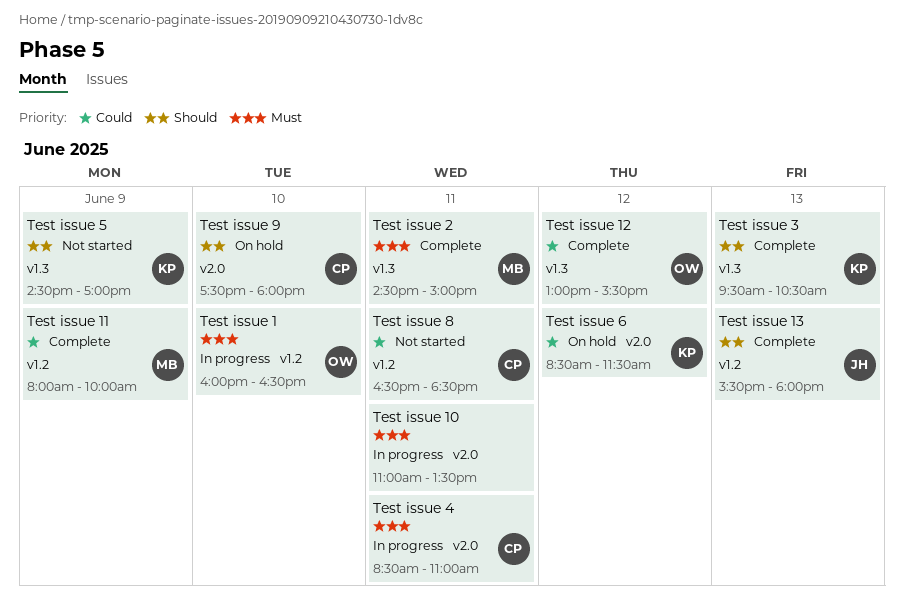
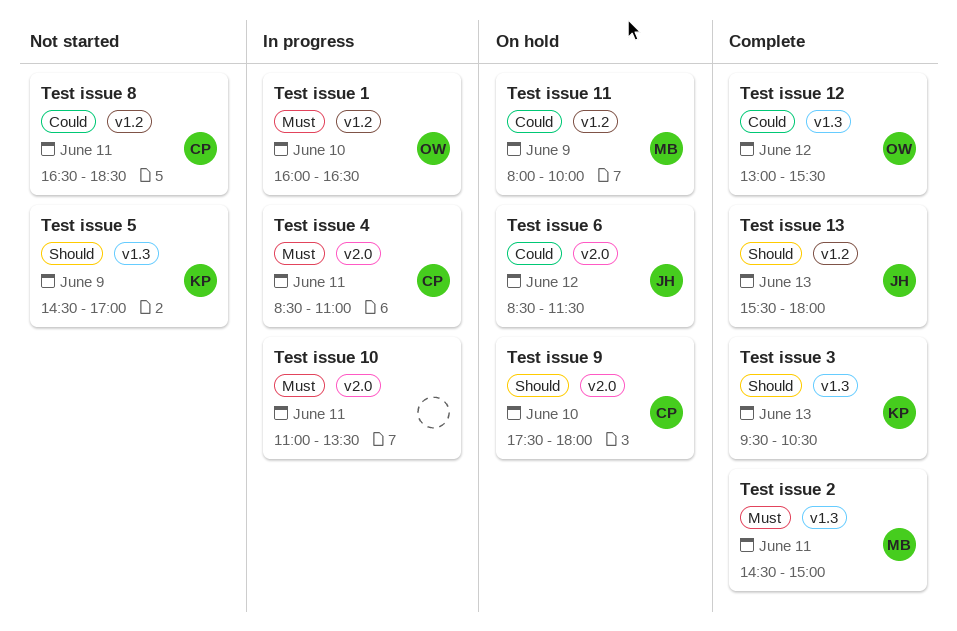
Test issue 11, status: Complete -> On hold
Test issue 6, owner: KP -> JH

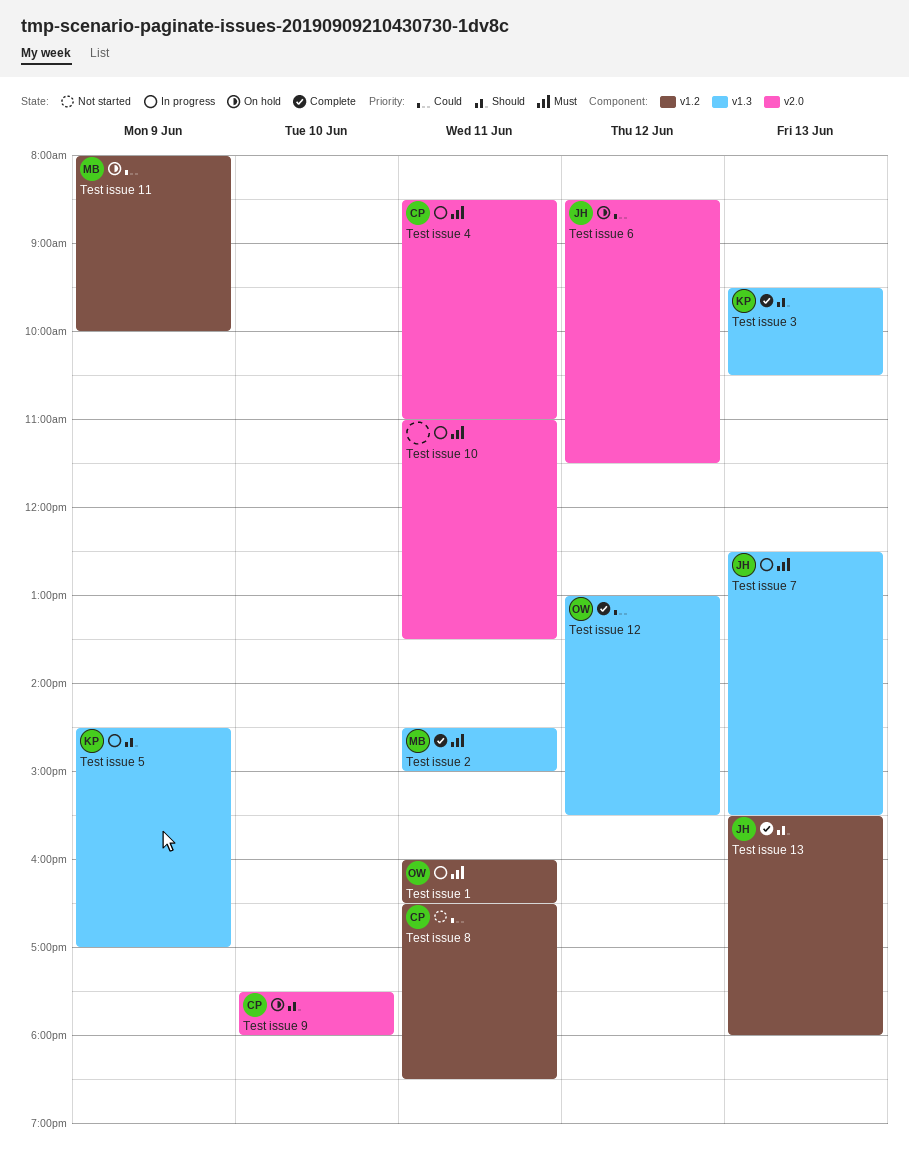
Test issue 1, day: Jun 10 -> Jun 11
Test issue 5, status: Not started -> In progress
Test issue 7: none -> present

